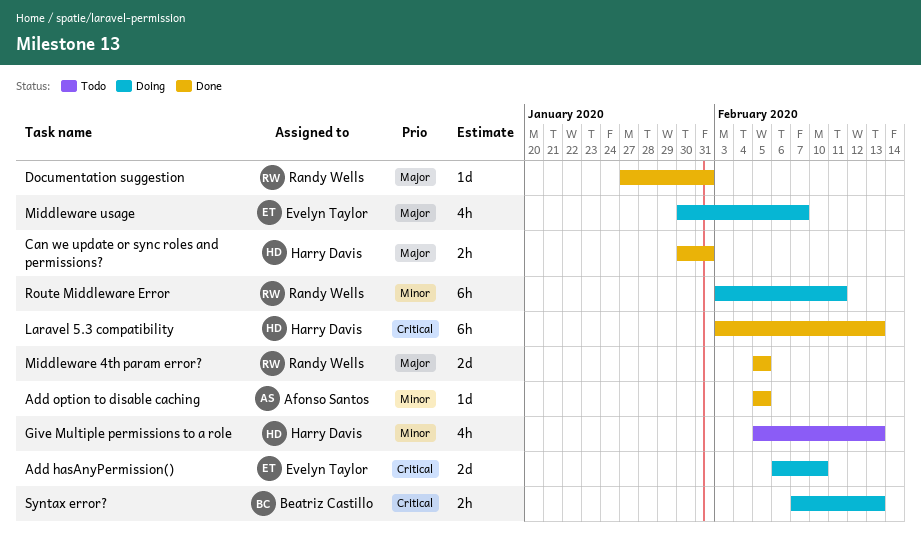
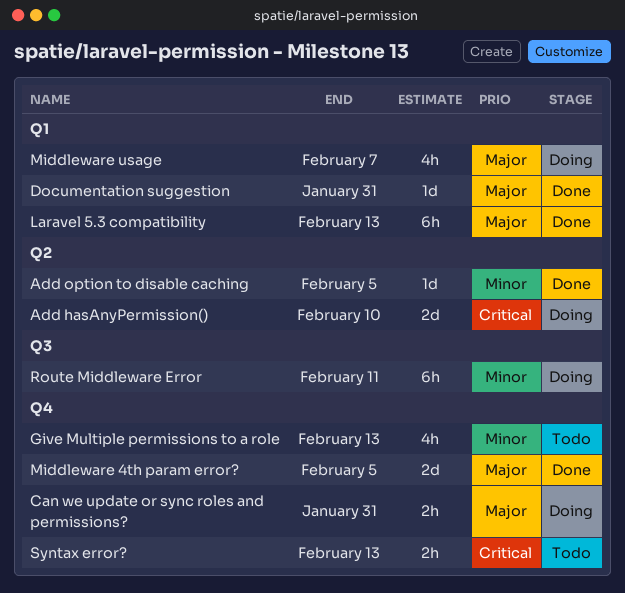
Can we update or sync roles and permissions?, status: Done -> Doing
Laravel 5.3 compatibility, priority: Critical -> Major
Syntax error?, status: Doing -> Todo

